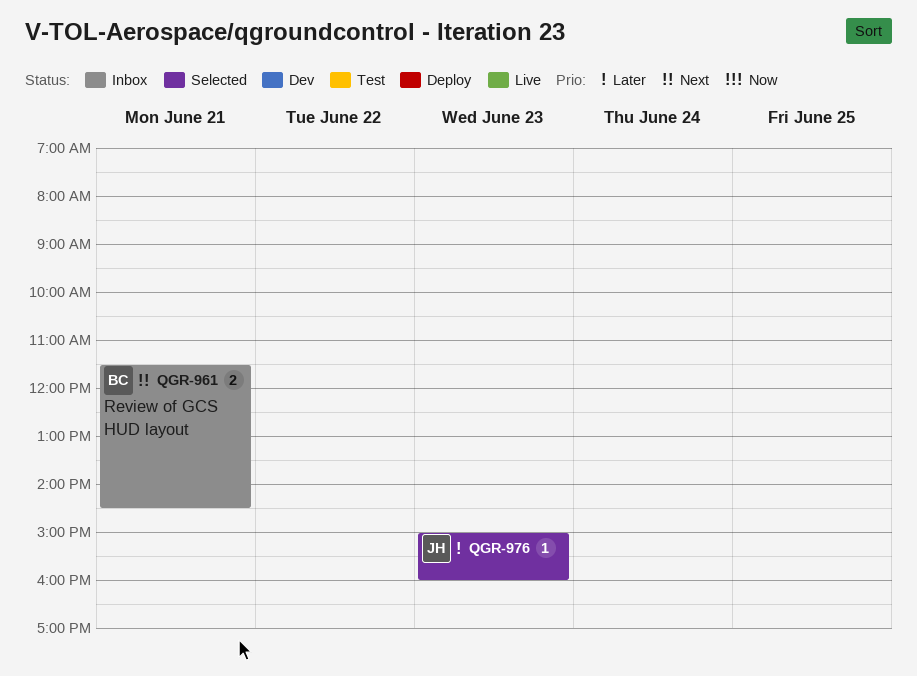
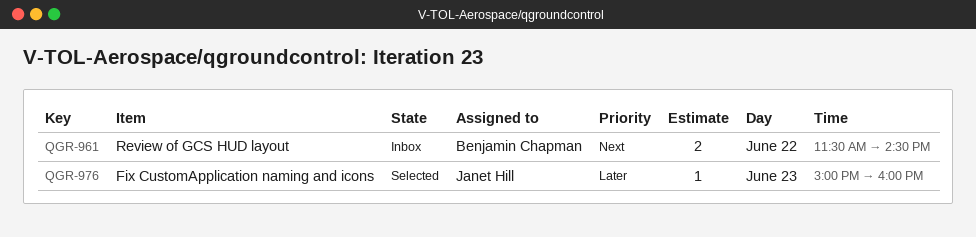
QGR-961, day: Jun 21 -> Jun 22

